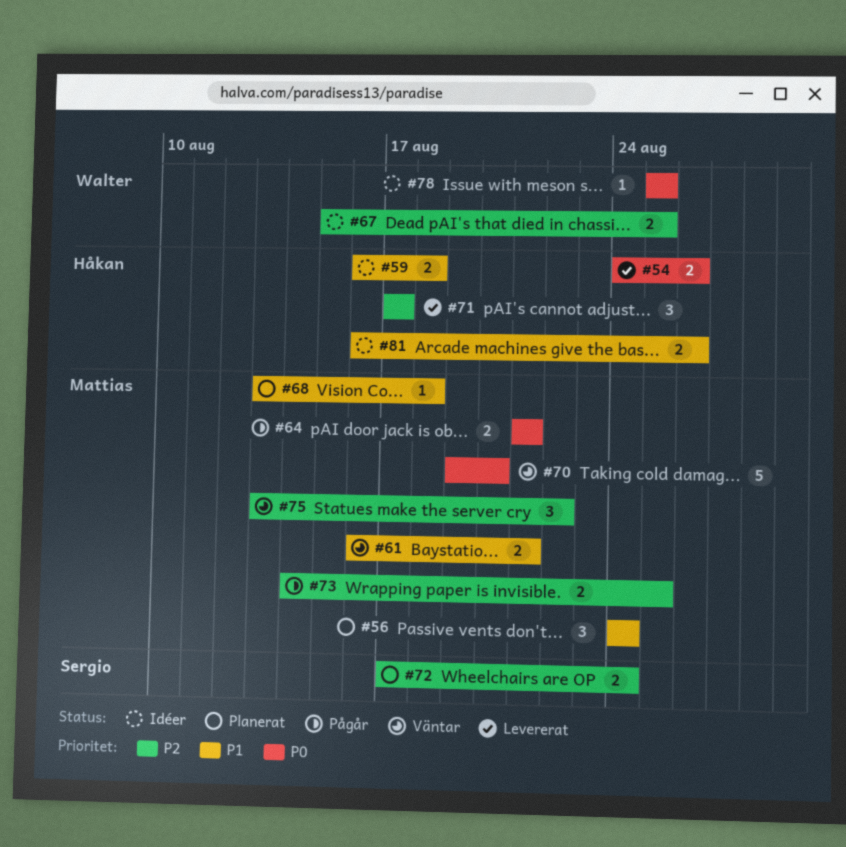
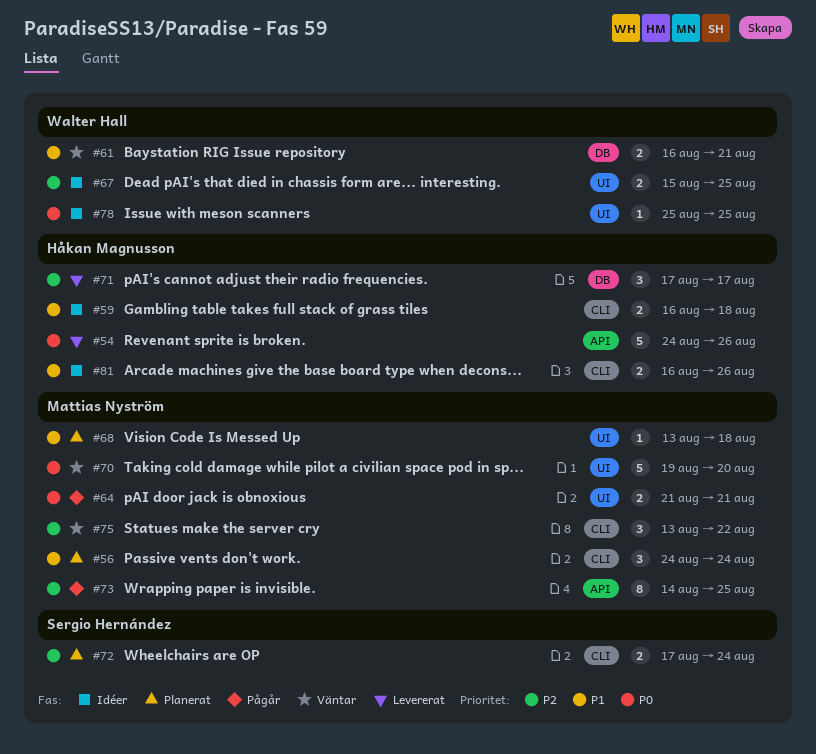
#54, estimate: 2 -> 5
#61, owner: Mattias Nyström -> Walter Hall
#73, estimate: 2 -> 8

